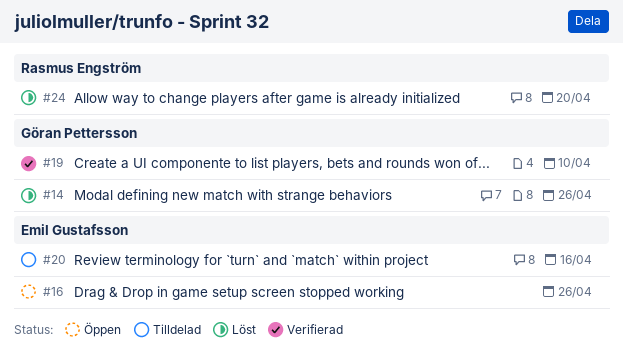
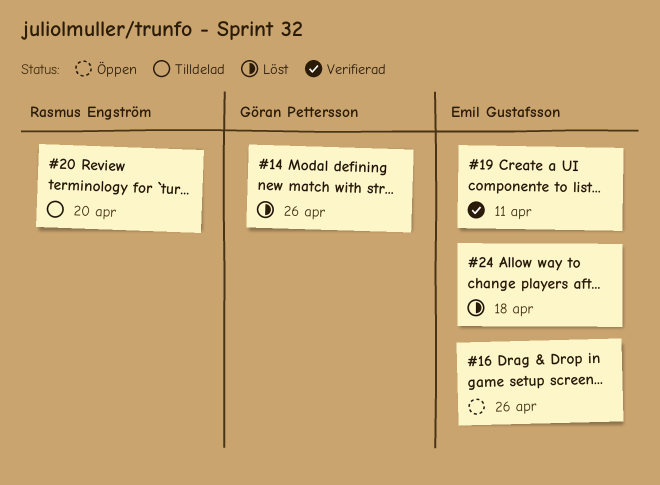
#19, owner: Göran Pettersson -> Emil Gustafsson
#19, due: Apr 10 -> Apr 11
#20, owner: Emil Gustafsson -> Rasmus Engström
#20, due: Apr 16 -> Apr 20
#24, owner: Rasmus Engström -> Emil Gustafsson
#24, due: Apr 20 -> Apr 18

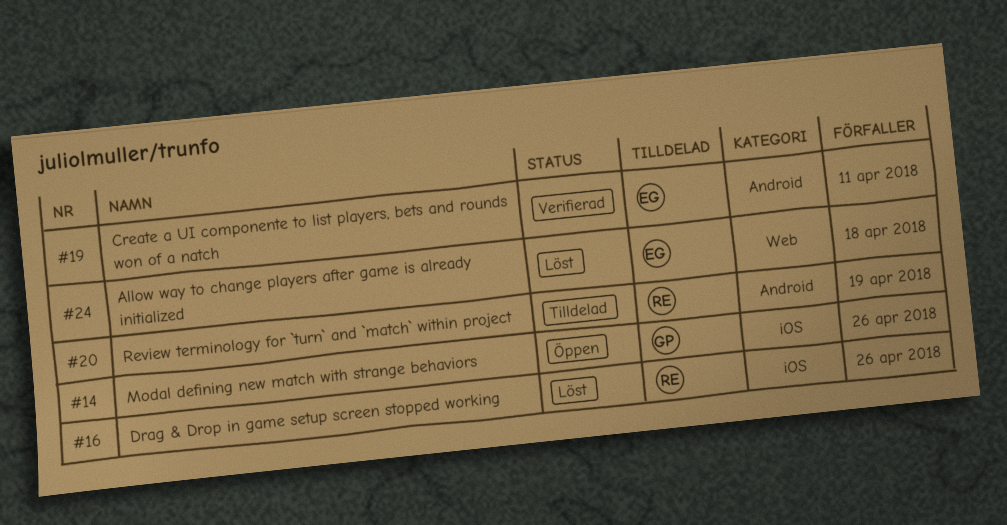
#14, status: Löst -> Öppen
#16, status: Öppen -> Löst
#16, owner: Emil Gustafsson -> Rasmus Engström
#20, due: Apr 20 -> Apr 19

